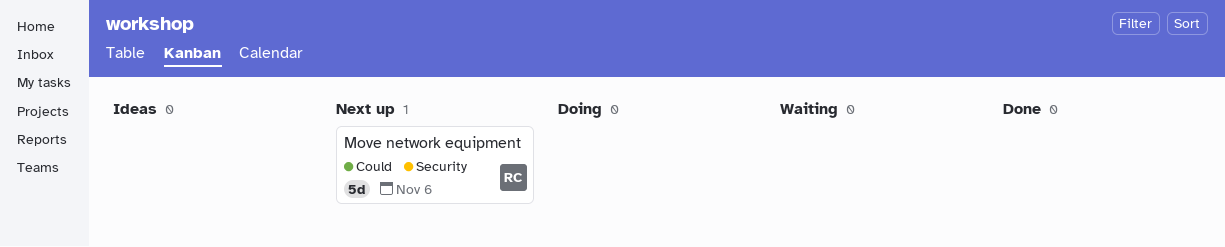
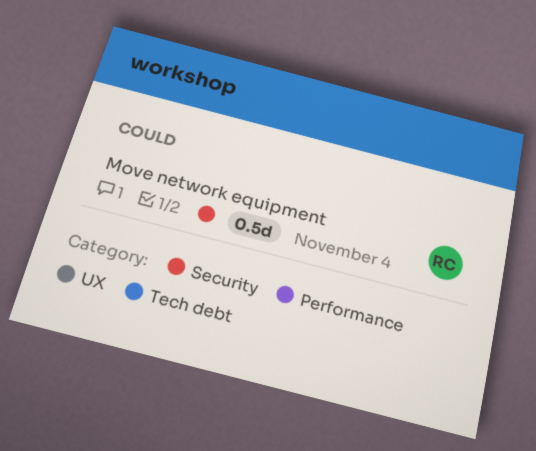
Move network equipment, estimate: 5d -> 0.5d
Move network equipment, due: Nov 6 -> Nov 4

